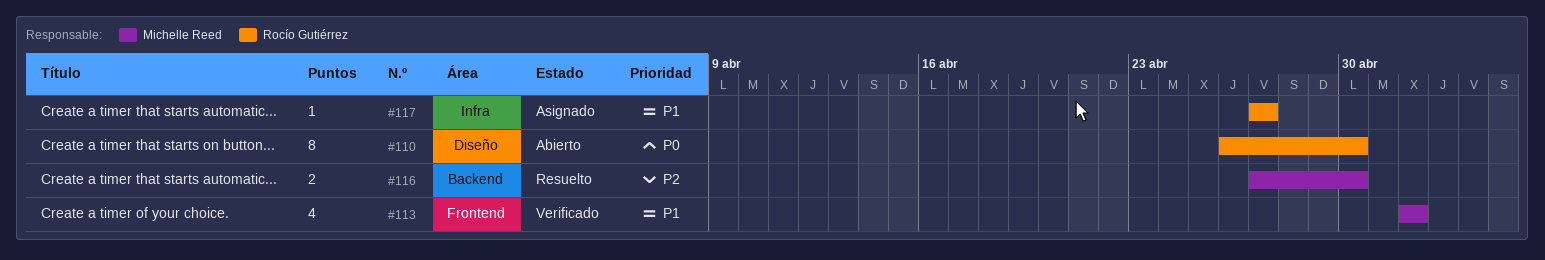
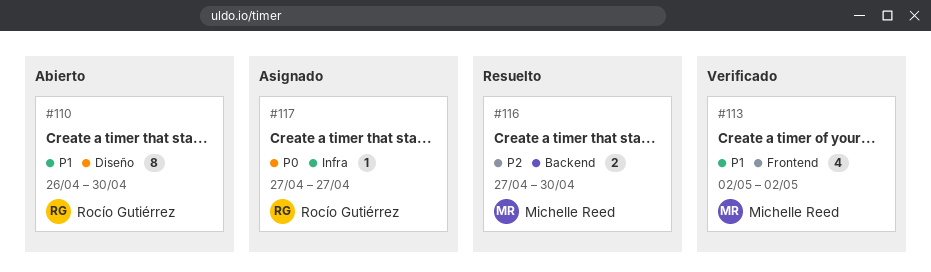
#110, priority: P0 -> P1
#117, priority: P1 -> P0

